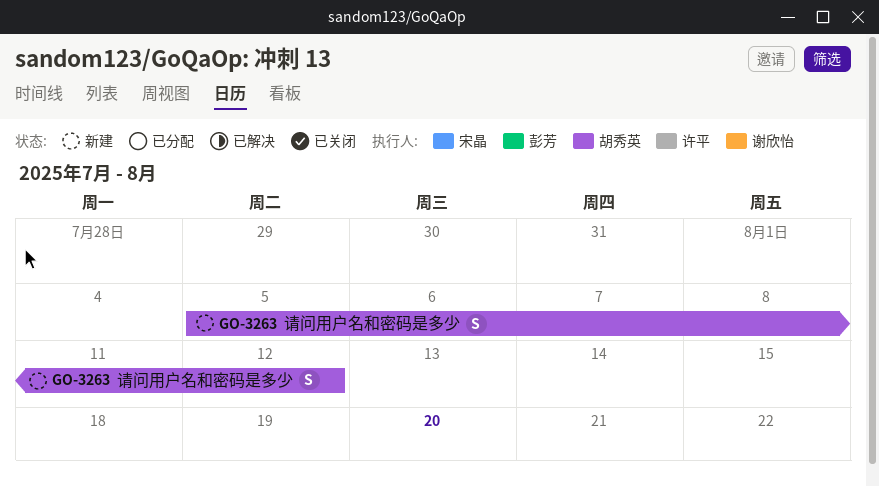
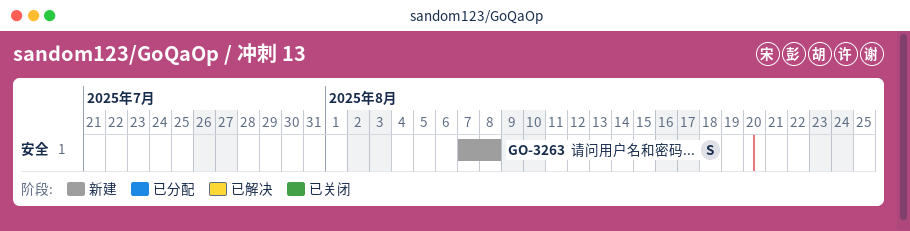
GO-3263, start: Aug 5 -> Aug 7
GO-3263, due: Aug 12 -> Aug 8

